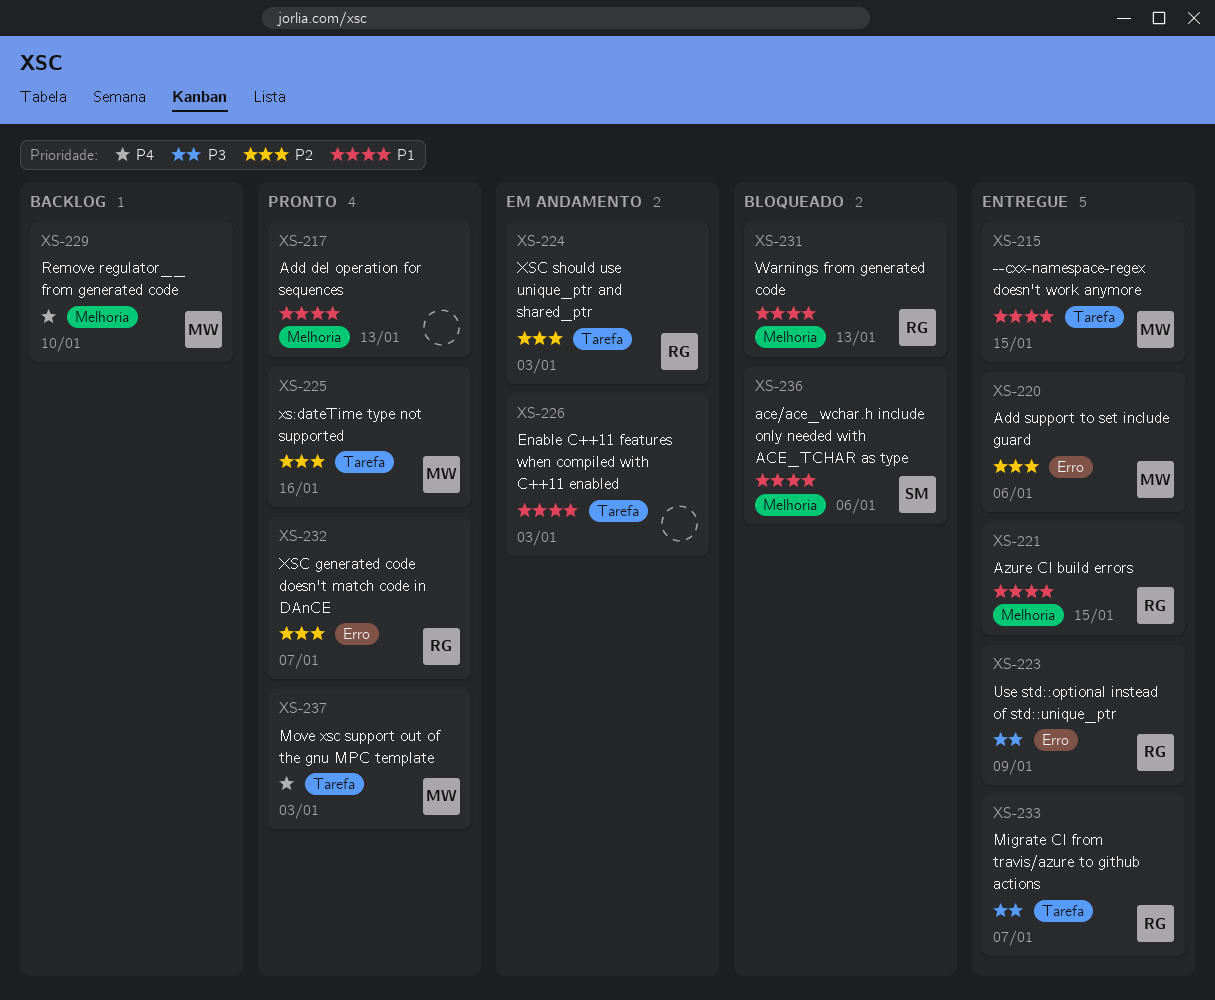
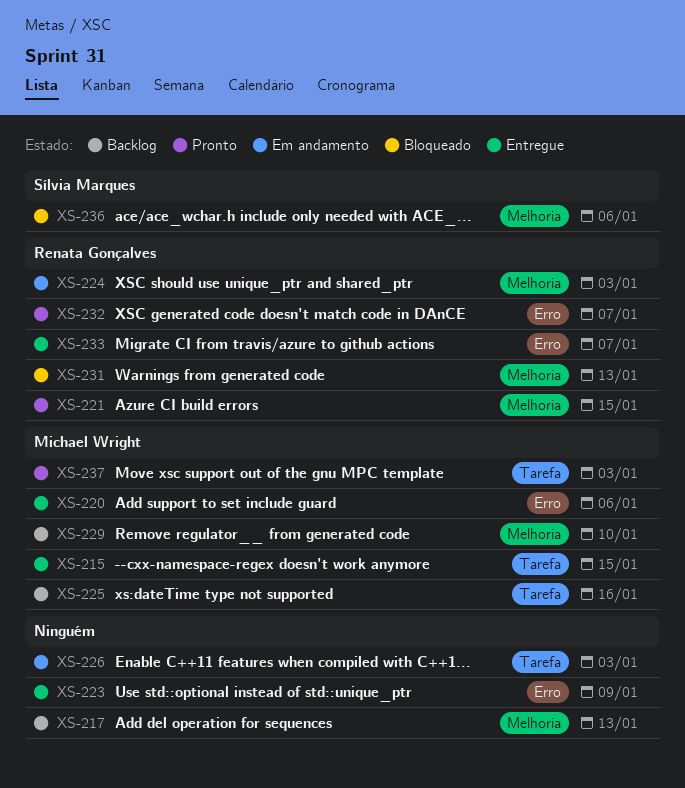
XS-217, status: Pronto -> Backlog
XS-221, status: Entregue -> Pronto
XS-223, owner: Renata Gonçalves -> none
XS-224, label: Tarefa -> Melhoria
XS-225, status: Pronto -> Backlog
XS-233, label: Tarefa -> Erro

